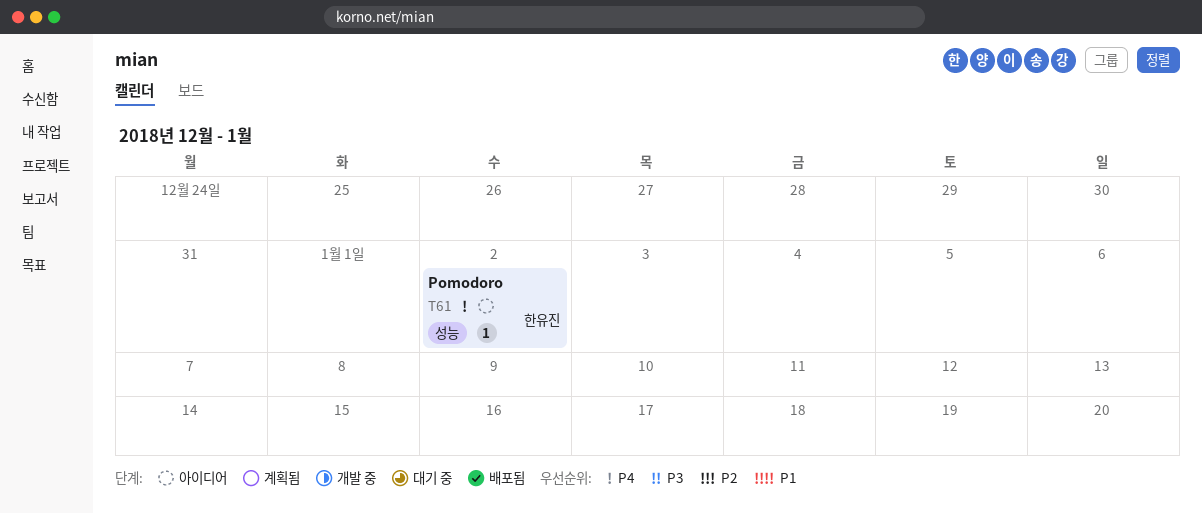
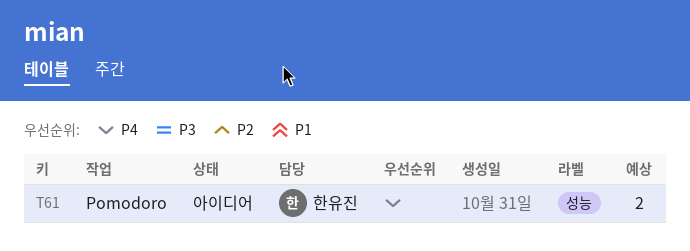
T61, estimate: 1 -> 2

